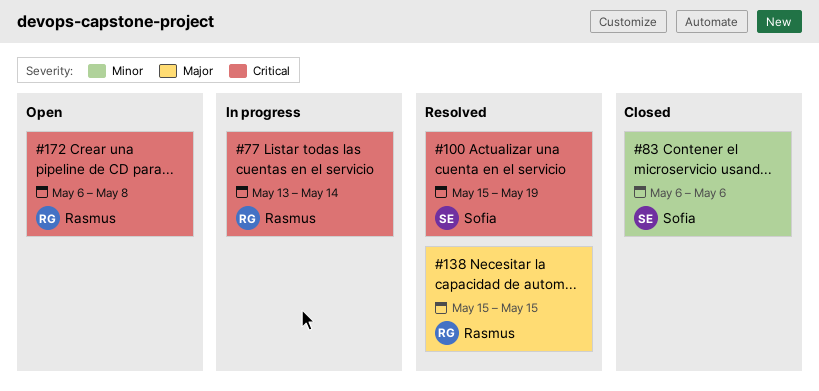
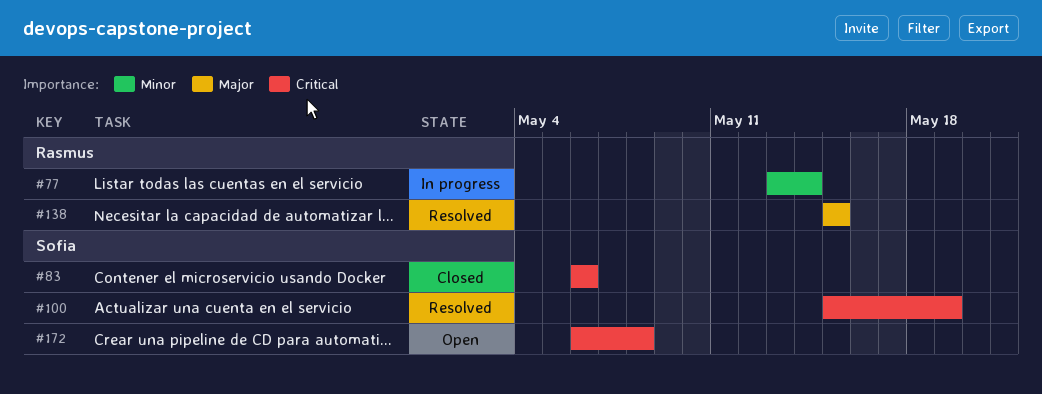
#77, priority: Critical -> Minor
#83, priority: Minor -> Critical
#172, owner: Rasmus -> Sofia

